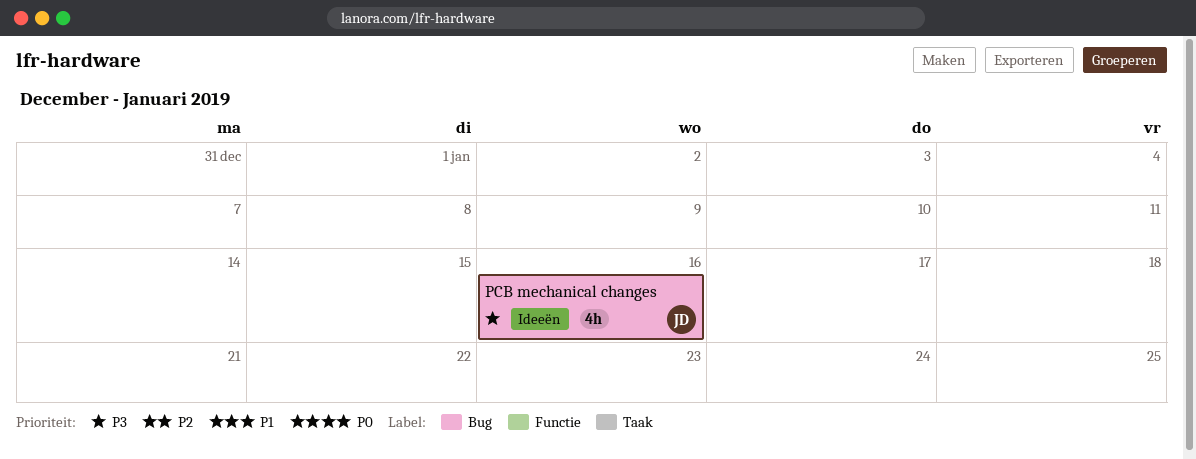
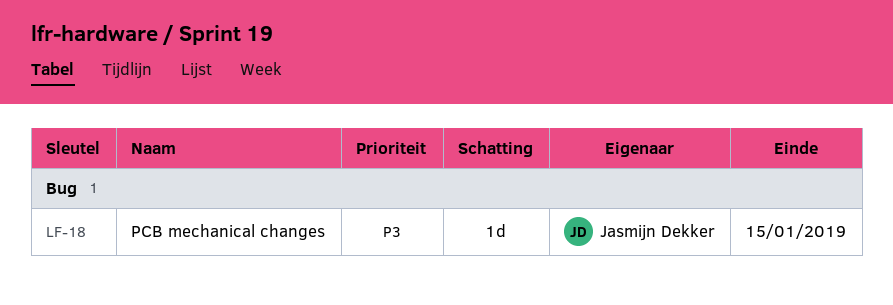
PCB mechanical changes, estimate: 4h -> 1d
PCB mechanical changes, due: Jan 16 -> Jan 15

